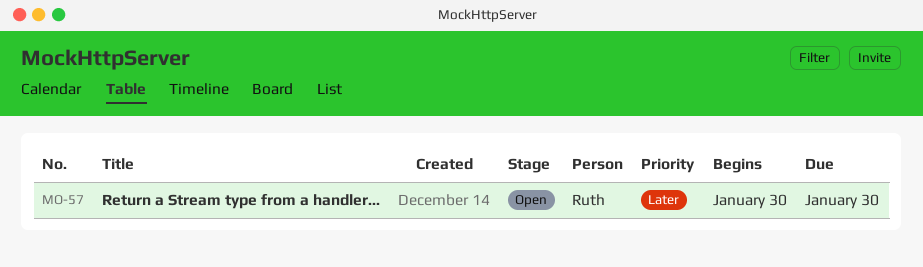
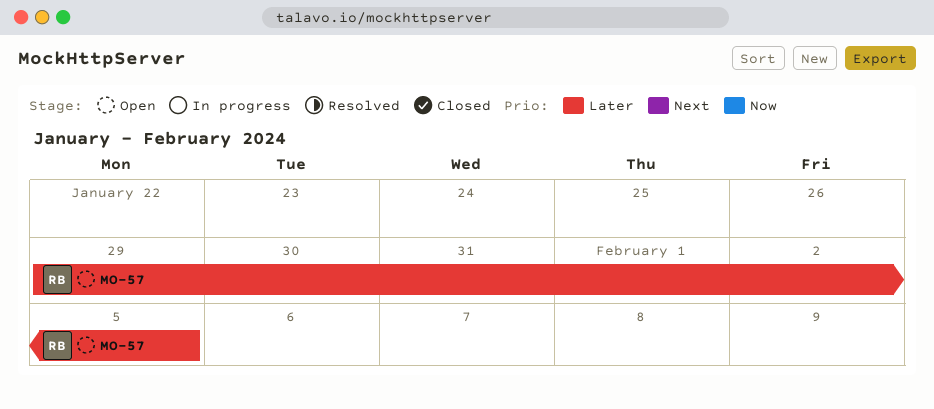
MO-57, start: Jan 30 -> Jan 29
MO-57, due: Jan 30 -> Feb 5

